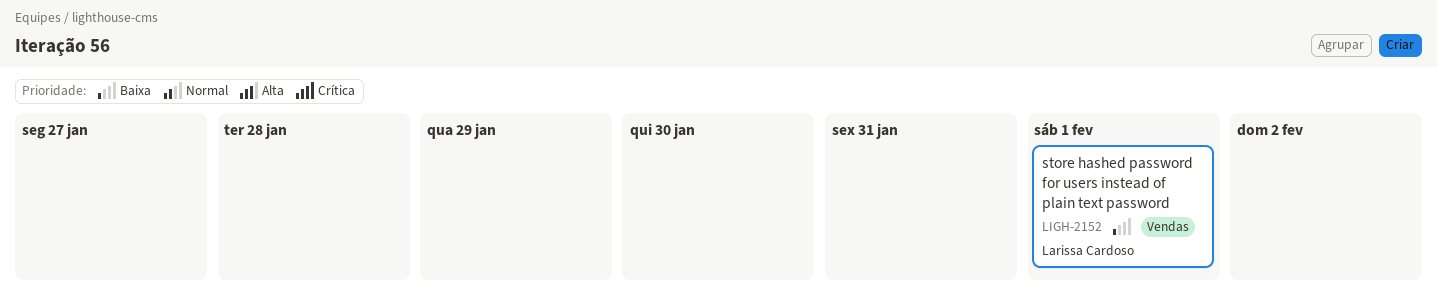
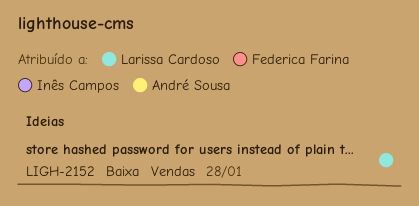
LIGH-2152, due: Feb 1 -> Jan 28

